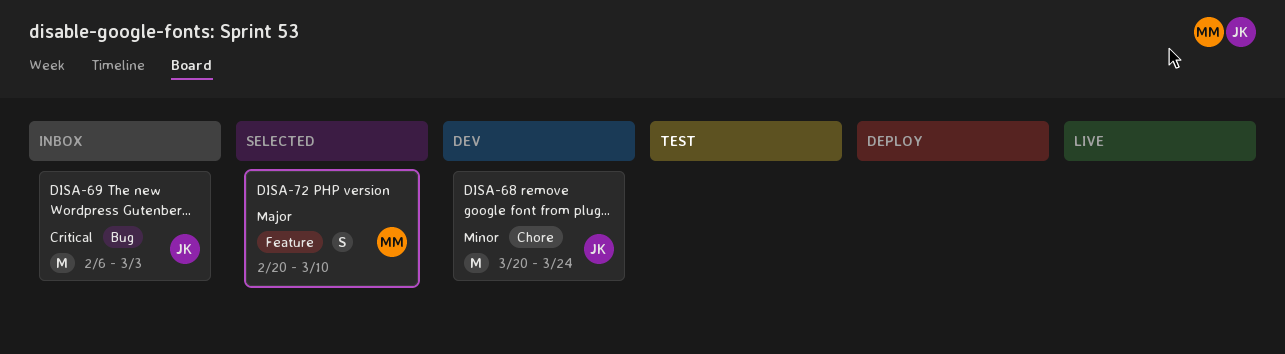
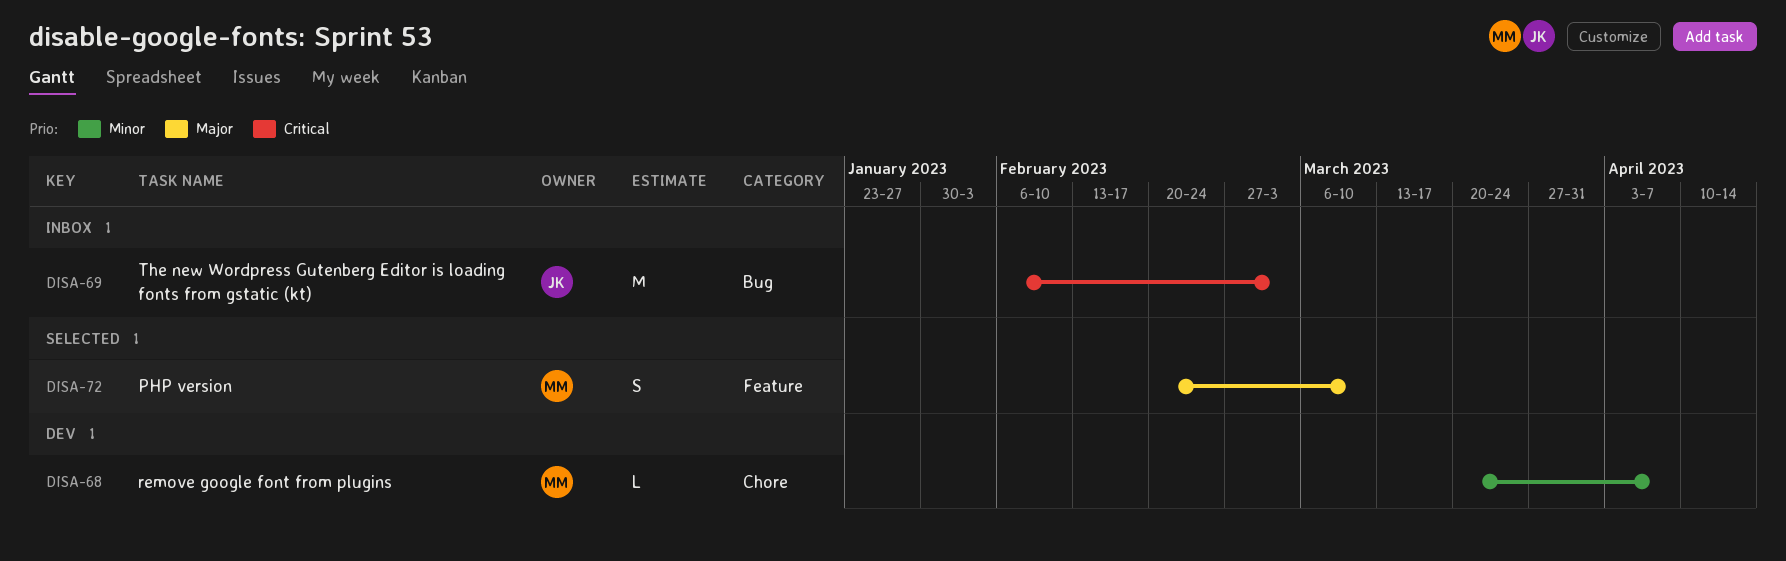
DISA-68, owner: JK -> MM
DISA-68, estimate: M -> L
DISA-68, due: Mar 24 -> Apr 7

